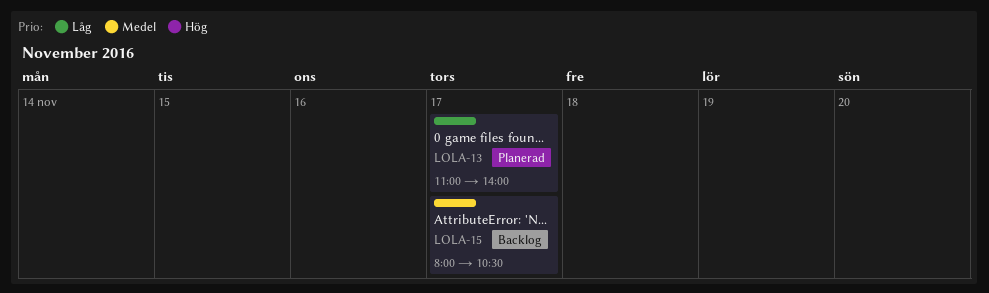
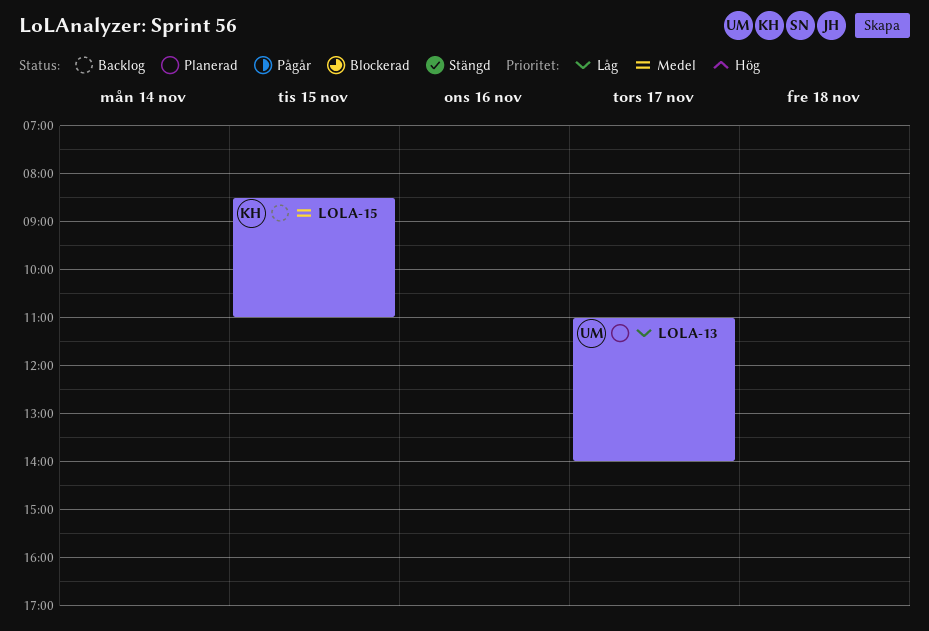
LOLA-15, day: Nov 17 -> Nov 15
LOLA-15, begins: 08:00 -> 08:30
LOLA-15, ends: 10:30 -> 11:00

